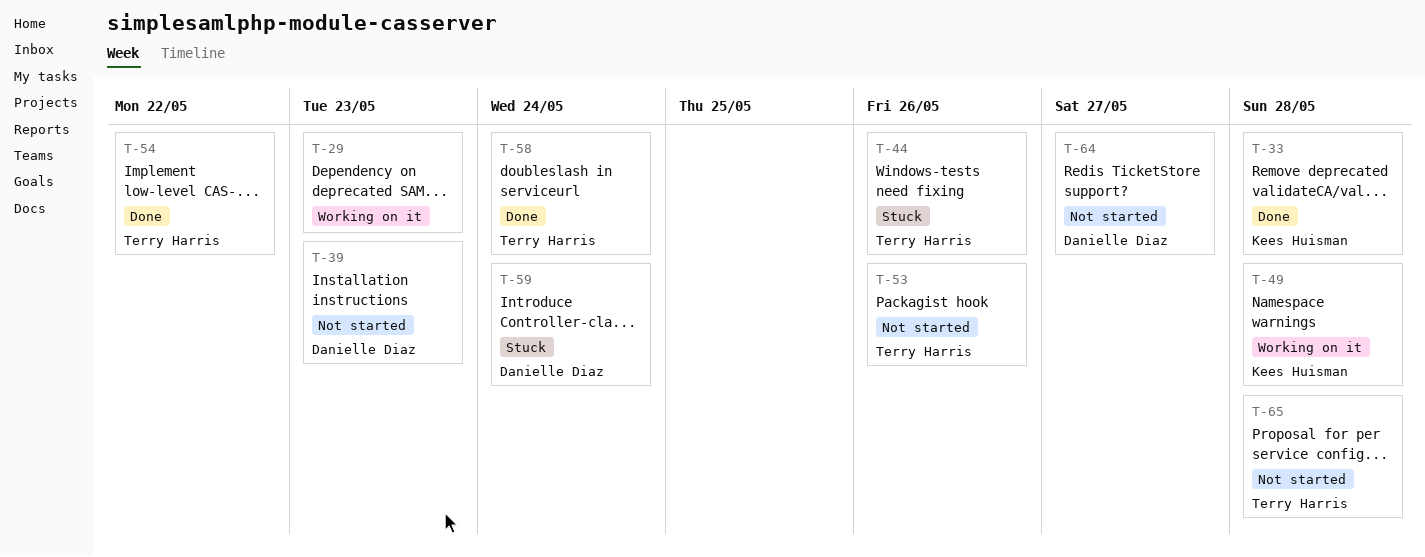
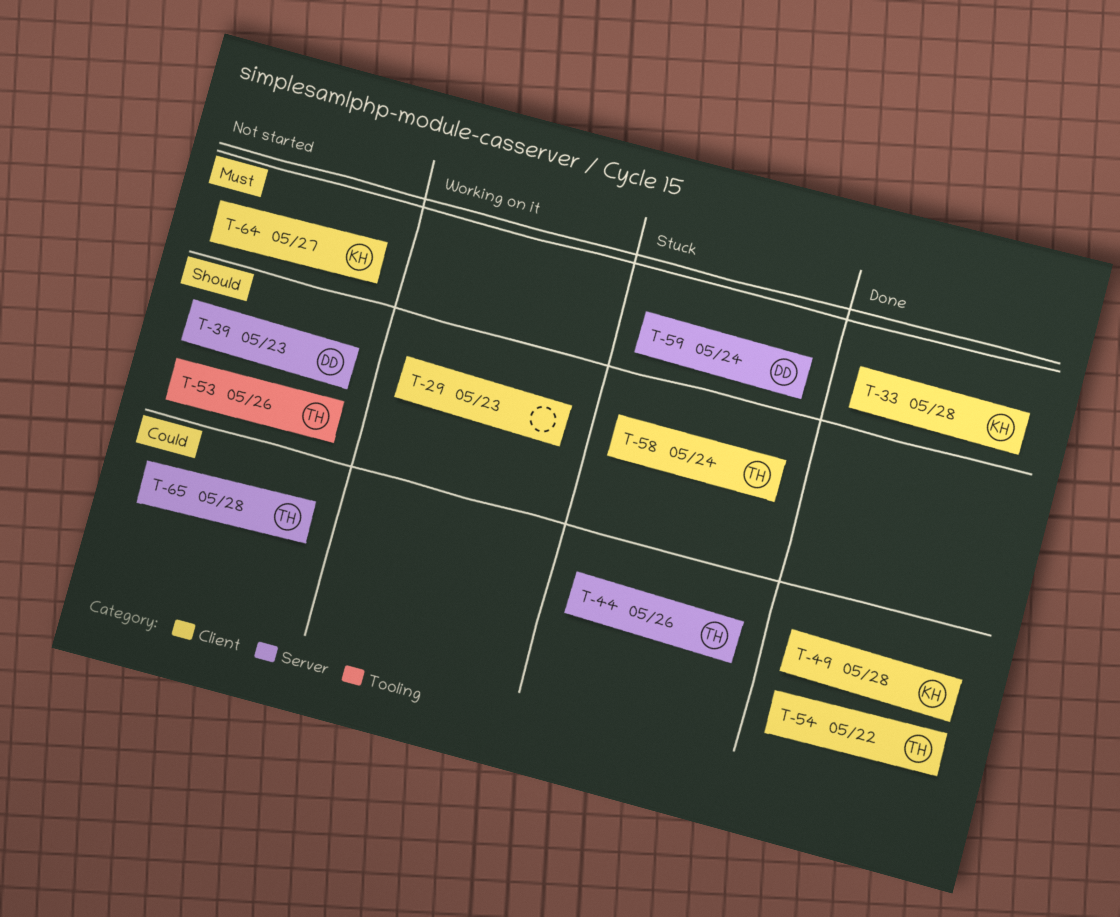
T-49, status: Working on it -> Done
T-58, status: Done -> Stuck
T-64, owner: Danielle Diaz -> Kees Huisman

